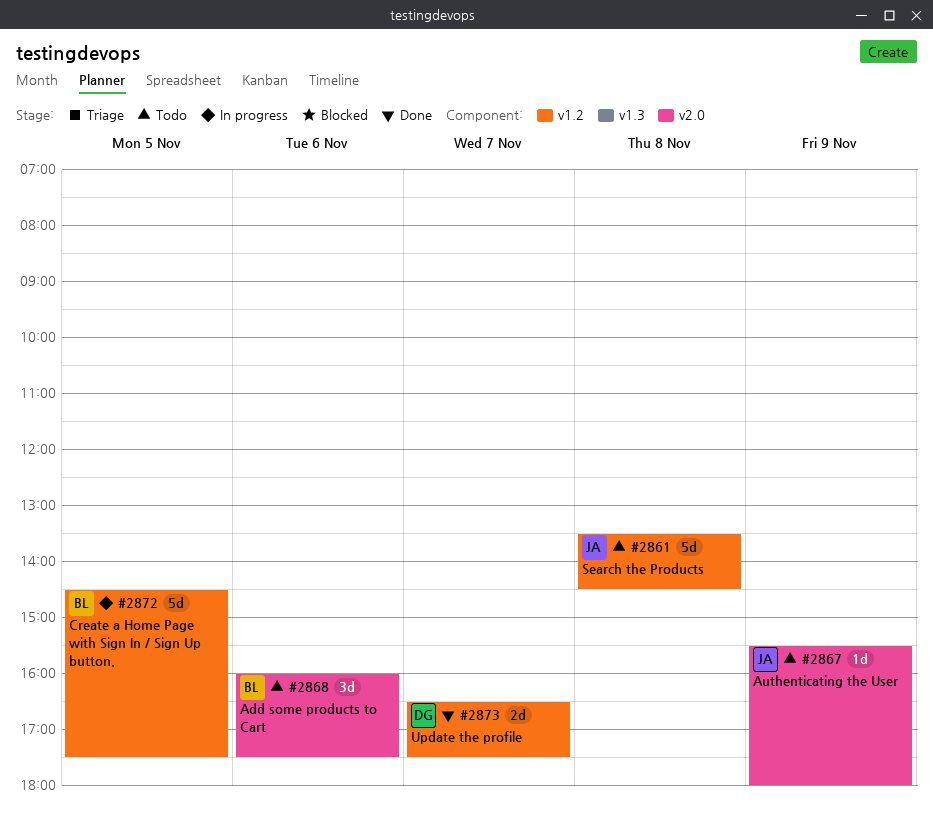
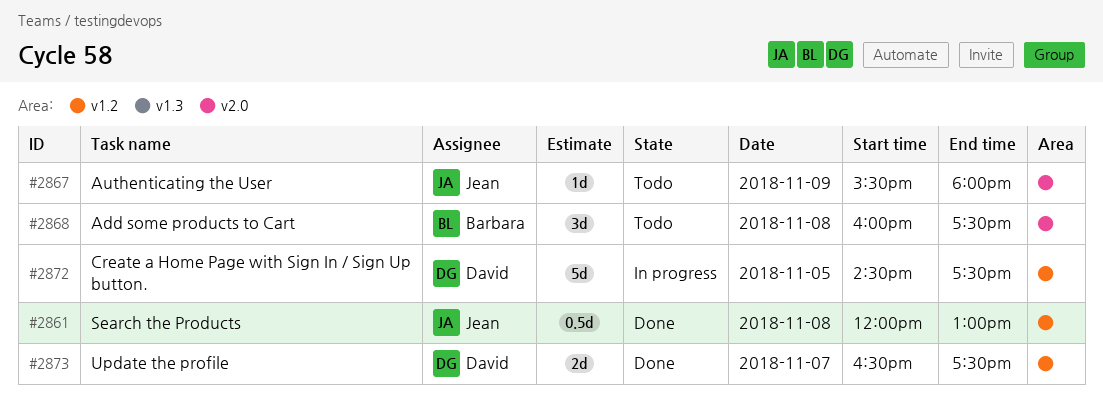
#2861, status: Todo -> Done
#2861, estimate: 5d -> 0.5d
#2861, begins: 13:30 -> 12:00
#2861, ends: 14:30 -> 13:00
#2868, day: Nov 6 -> Nov 8
#2872, owner: Barbara -> David

